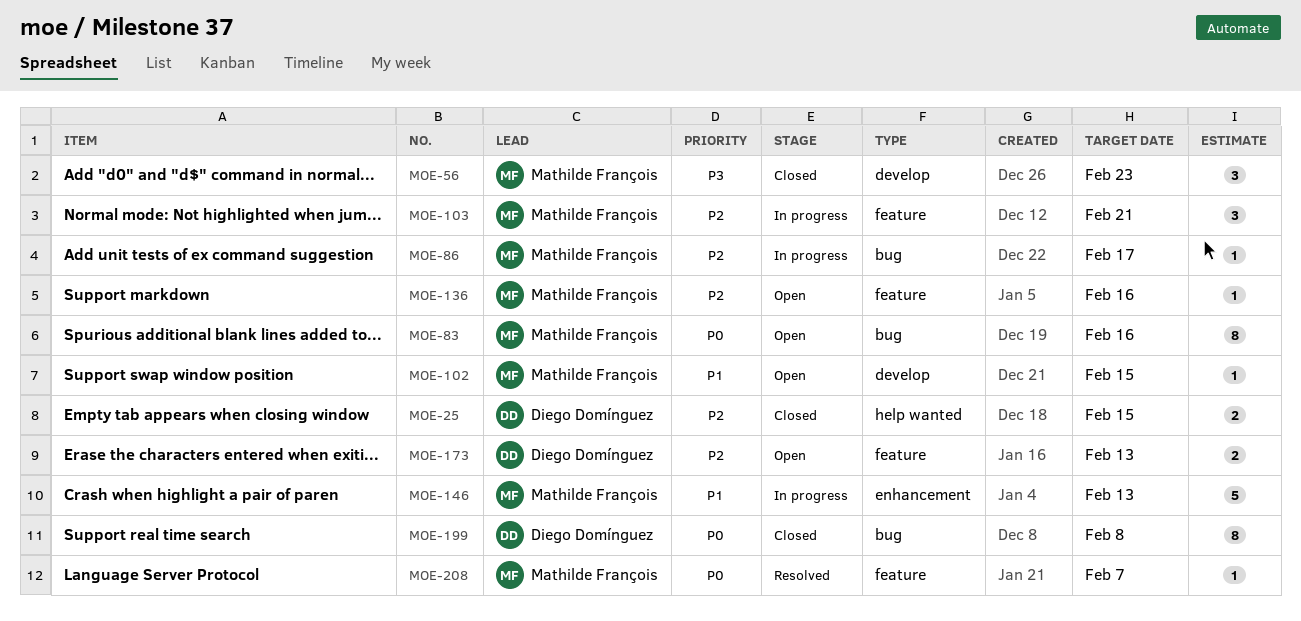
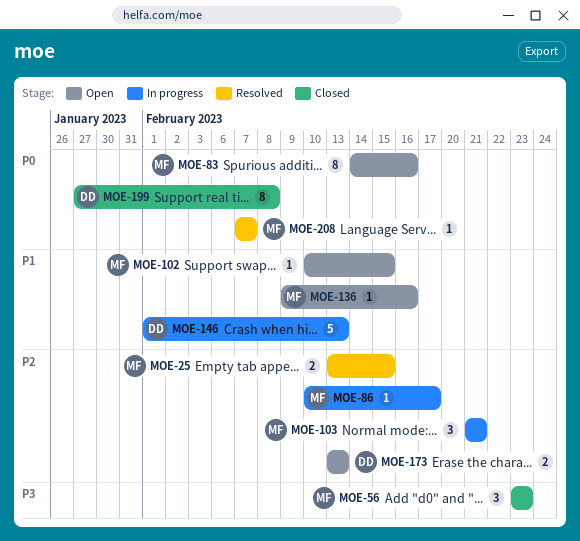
MOE-25, status: Closed -> Resolved
MOE-25, owner: Diego Domínguez -> Mathilde François
MOE-136, priority: P2 -> P1
MOE-146, owner: Mathilde François -> Diego Domínguez

